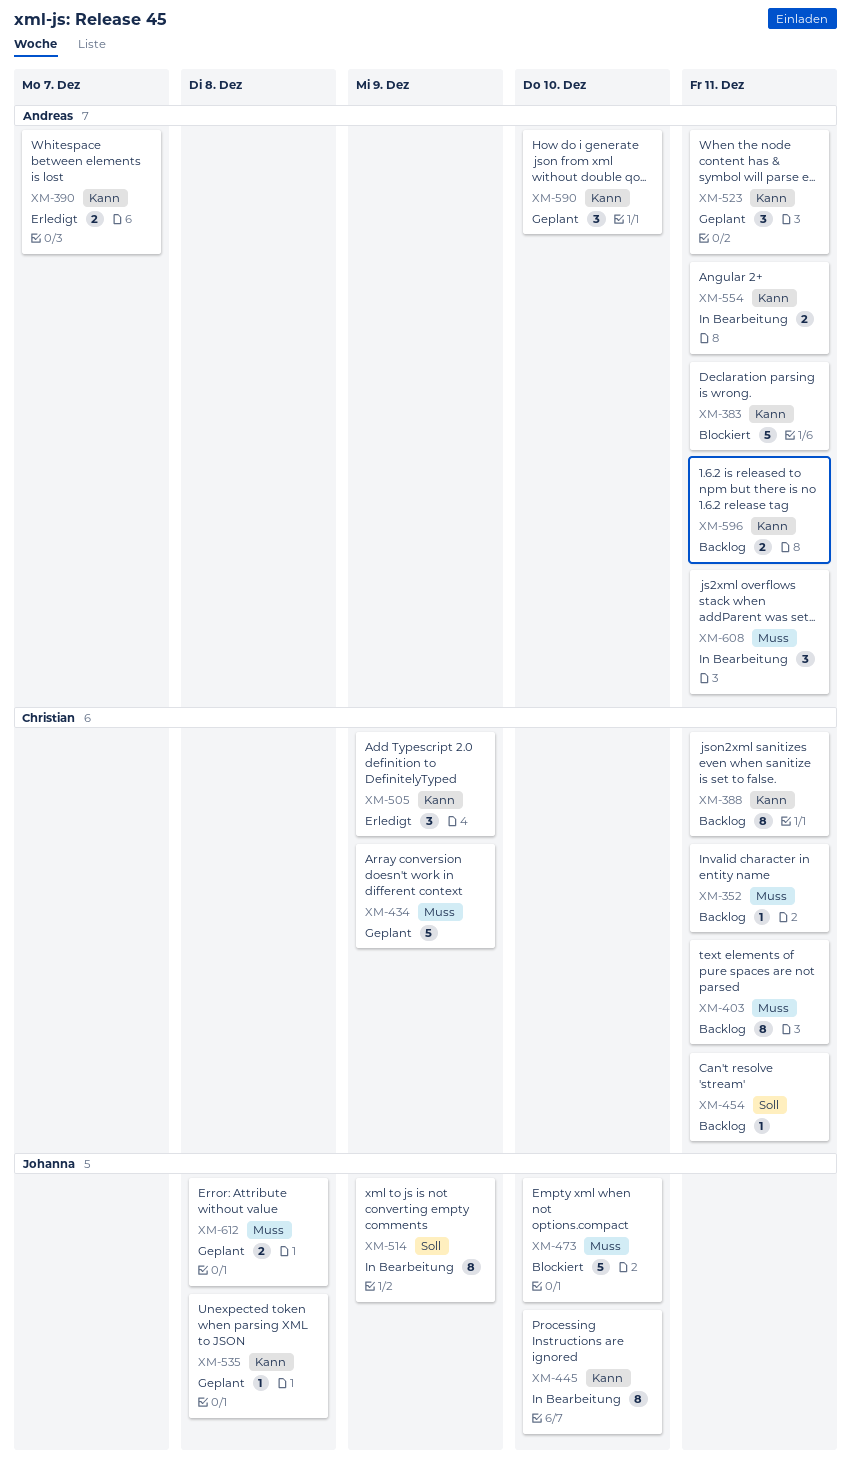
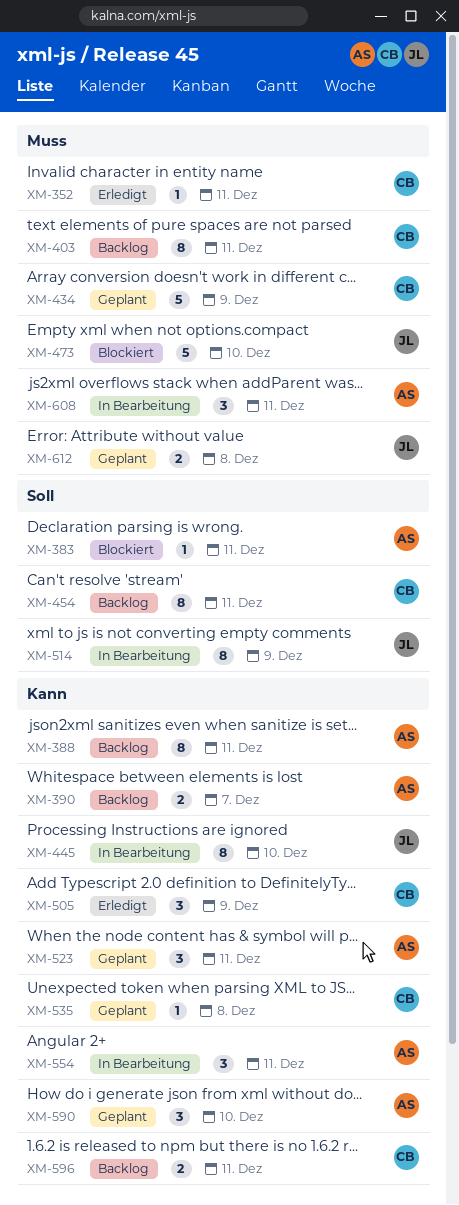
XM-352, status: Backlog -> Erledigt
XM-383, priority: Kann -> Soll
XM-383, estimate: 5 -> 1
XM-388, owner: Christian -> Andreas
XM-390, status: Erledigt -> Backlog
XM-454, estimate: 1 -> 8
XM-535, owner: Johanna -> Christian
XM-554, estimate: 2 -> 3
XM-596, owner: Andreas -> Christian

